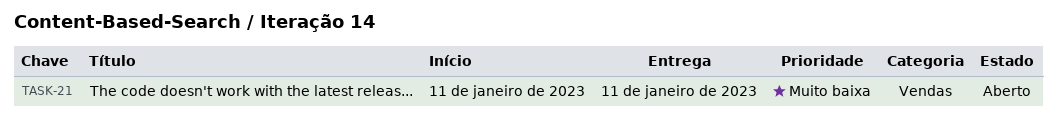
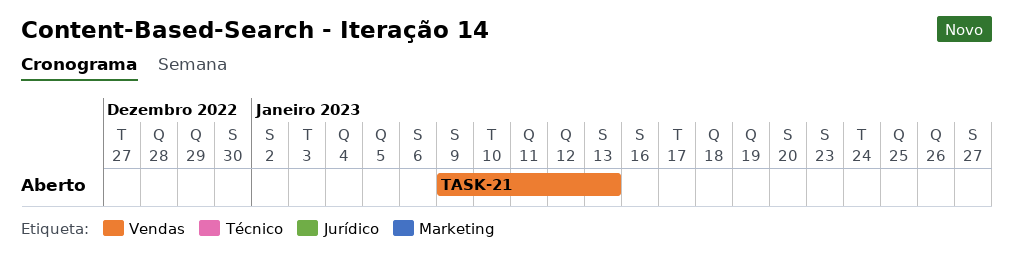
TASK-21, start: Jan 11 -> Jan 9
TASK-21, due: Jan 11 -> Jan 13

